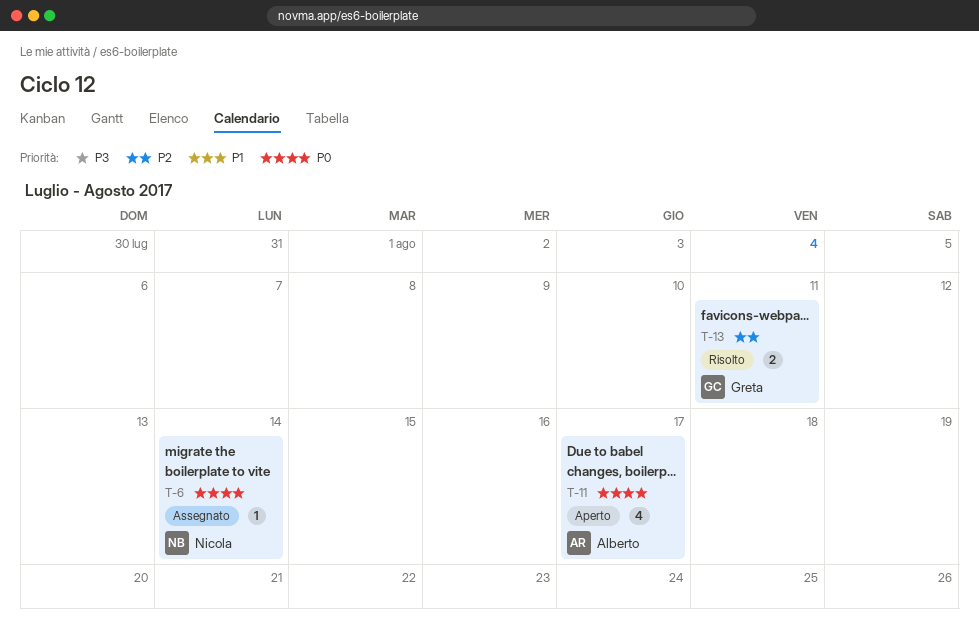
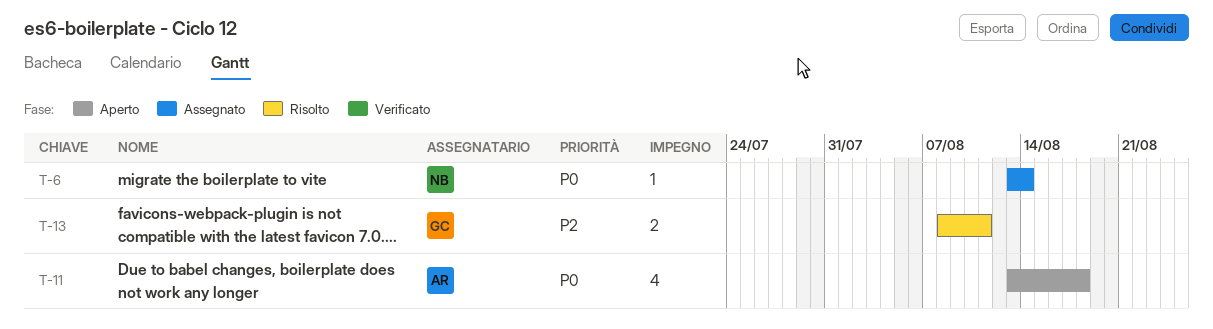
T-11, due: Aug 17 -> Aug 18

